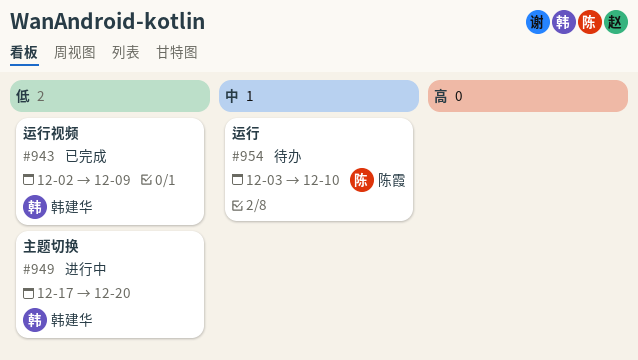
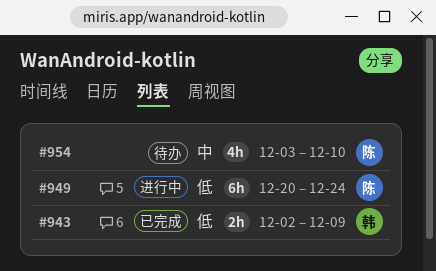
#949, owner: 韩建华 -> 陈霞
#949, start: Dec 17 -> Dec 20
#949, due: Dec 20 -> Dec 24

